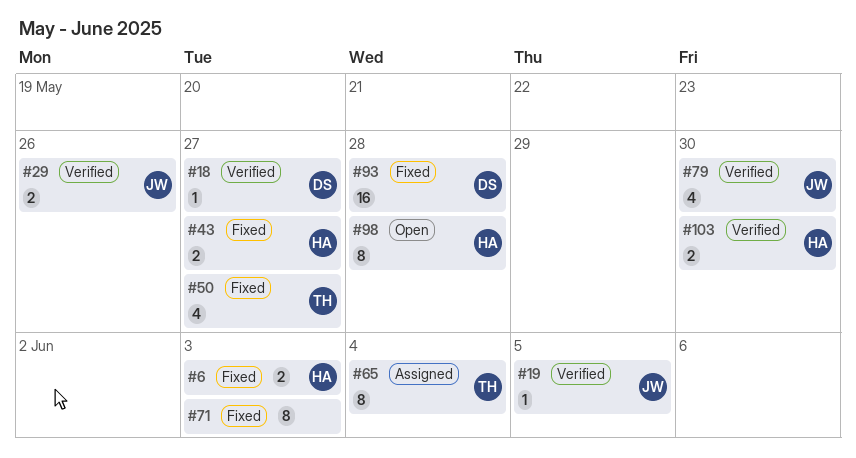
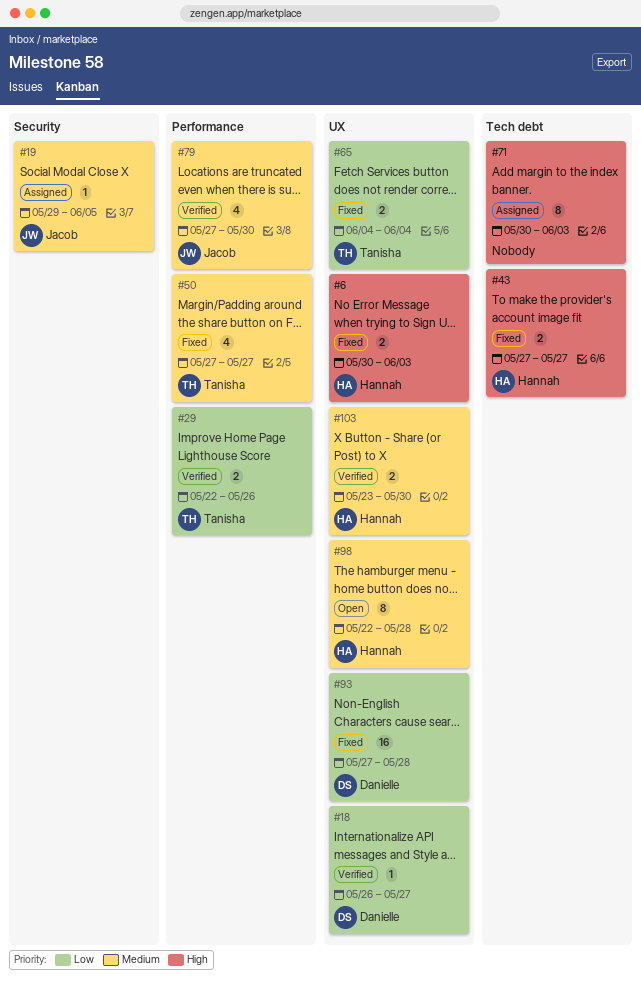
#19, status: Verified -> Assigned
#29, owner: Jacob -> Tanisha
#65, status: Assigned -> Fixed
#65, estimate: 8 -> 2
#71, status: Fixed -> Assigned

